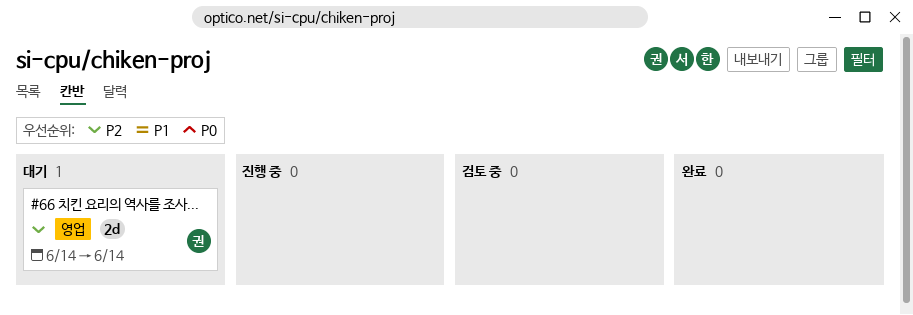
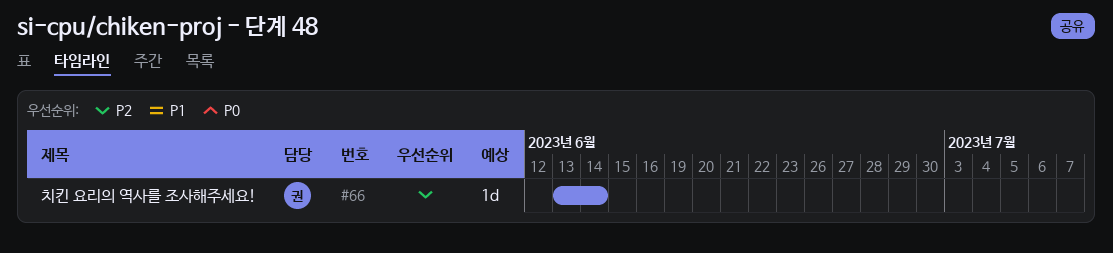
#66, estimate: 2d -> 1d
#66, start: Jun 14 -> Jun 13

